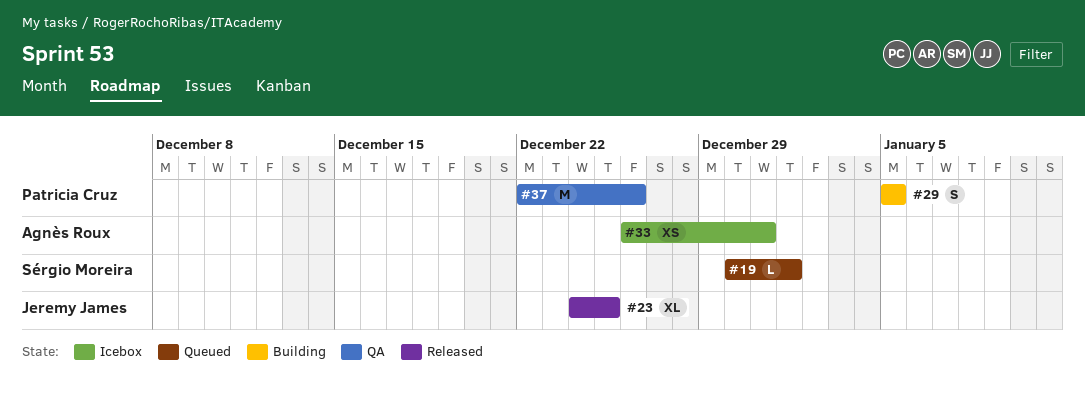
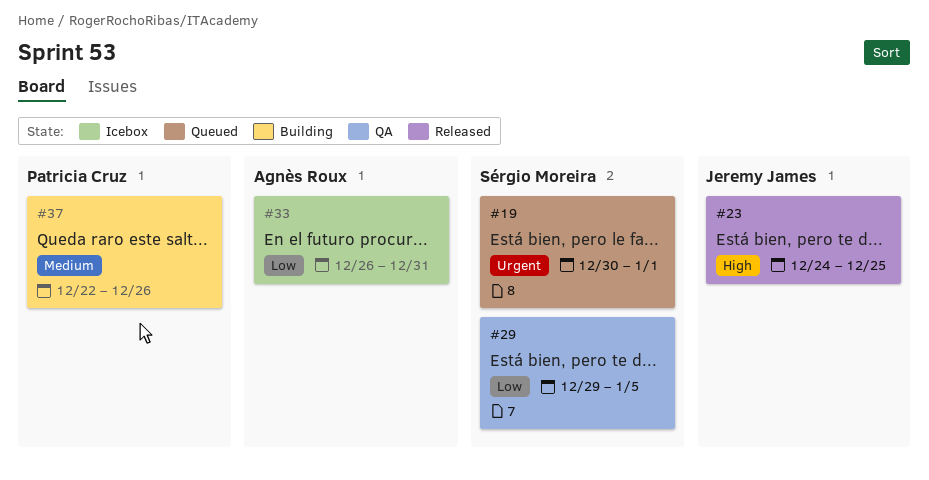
#29, status: Building -> QA
#29, owner: Patricia Cruz -> Sérgio Moreira
#29, start: Jan 5 -> Dec 29
#37, status: QA -> Building

